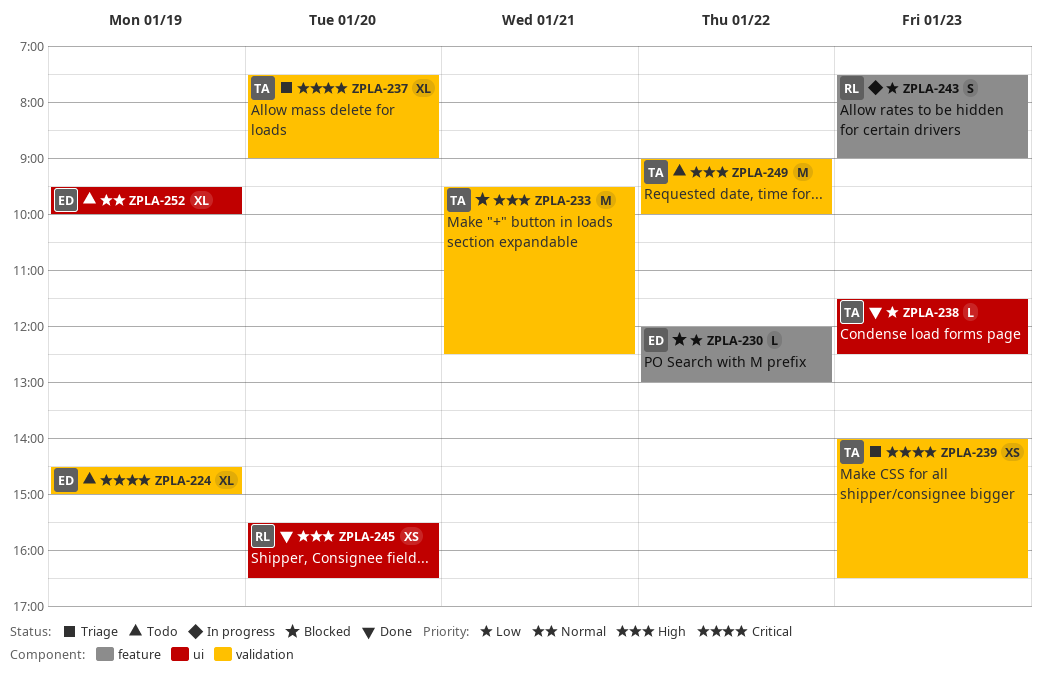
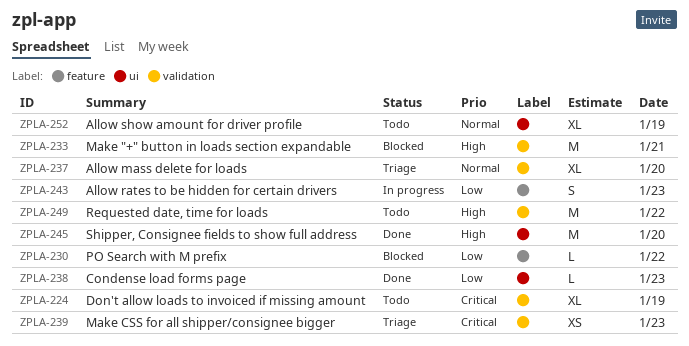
ZPLA-237, priority: Critical -> Normal
ZPLA-245, estimate: XS -> M

